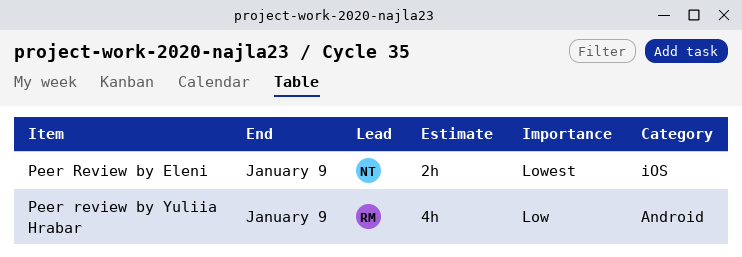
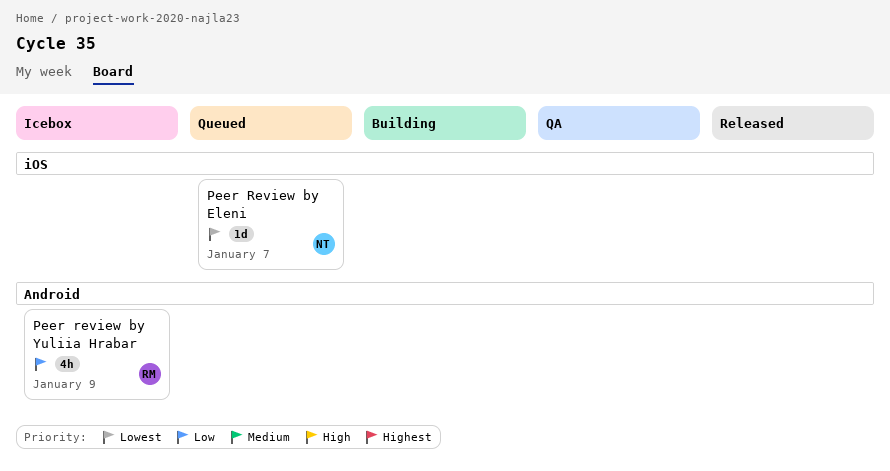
Peer Review by Eleni, estimate: 2h -> 1d
Peer Review by Eleni, due: Jan 9 -> Jan 7

